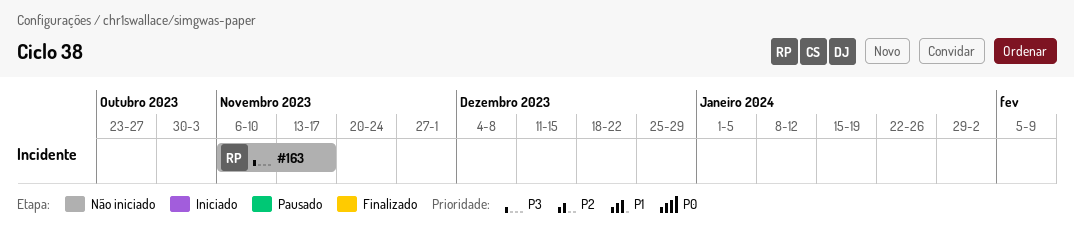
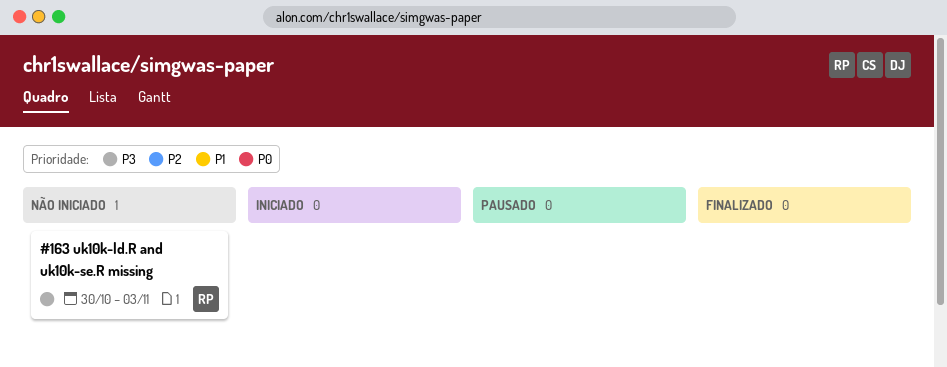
#163, start: Nov 6 -> Oct 30
#163, due: Nov 17 -> Nov 3

